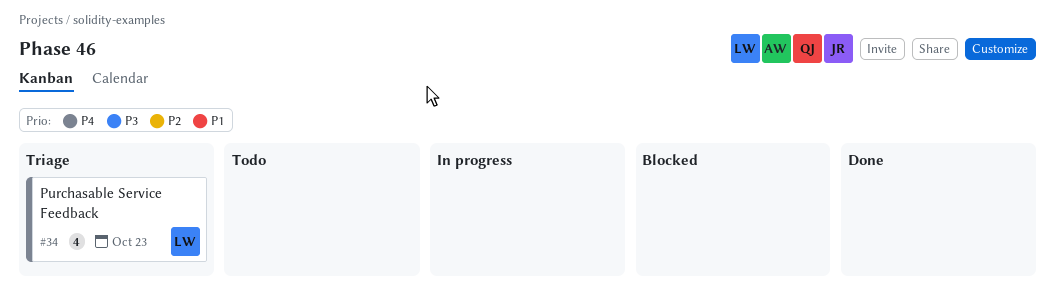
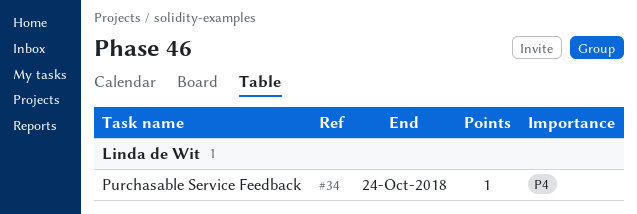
#34, estimate: 4 -> 1
#34, due: Oct 23 -> Oct 24

